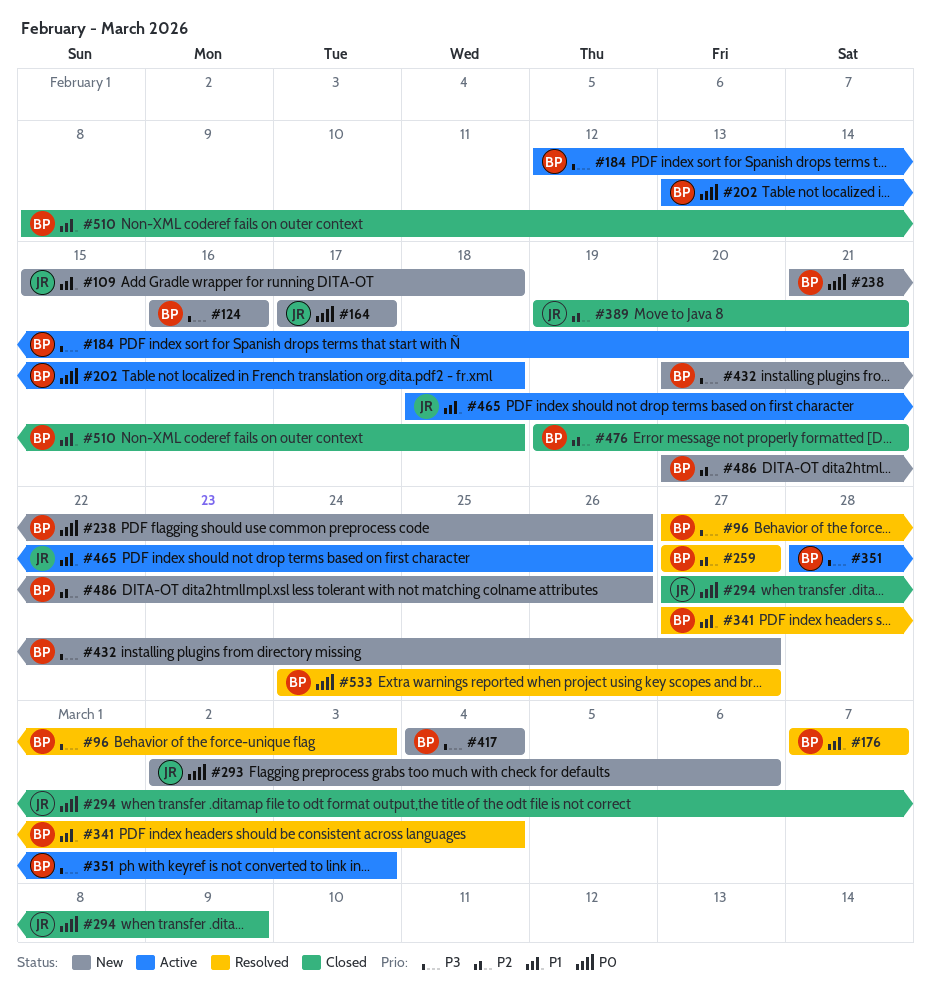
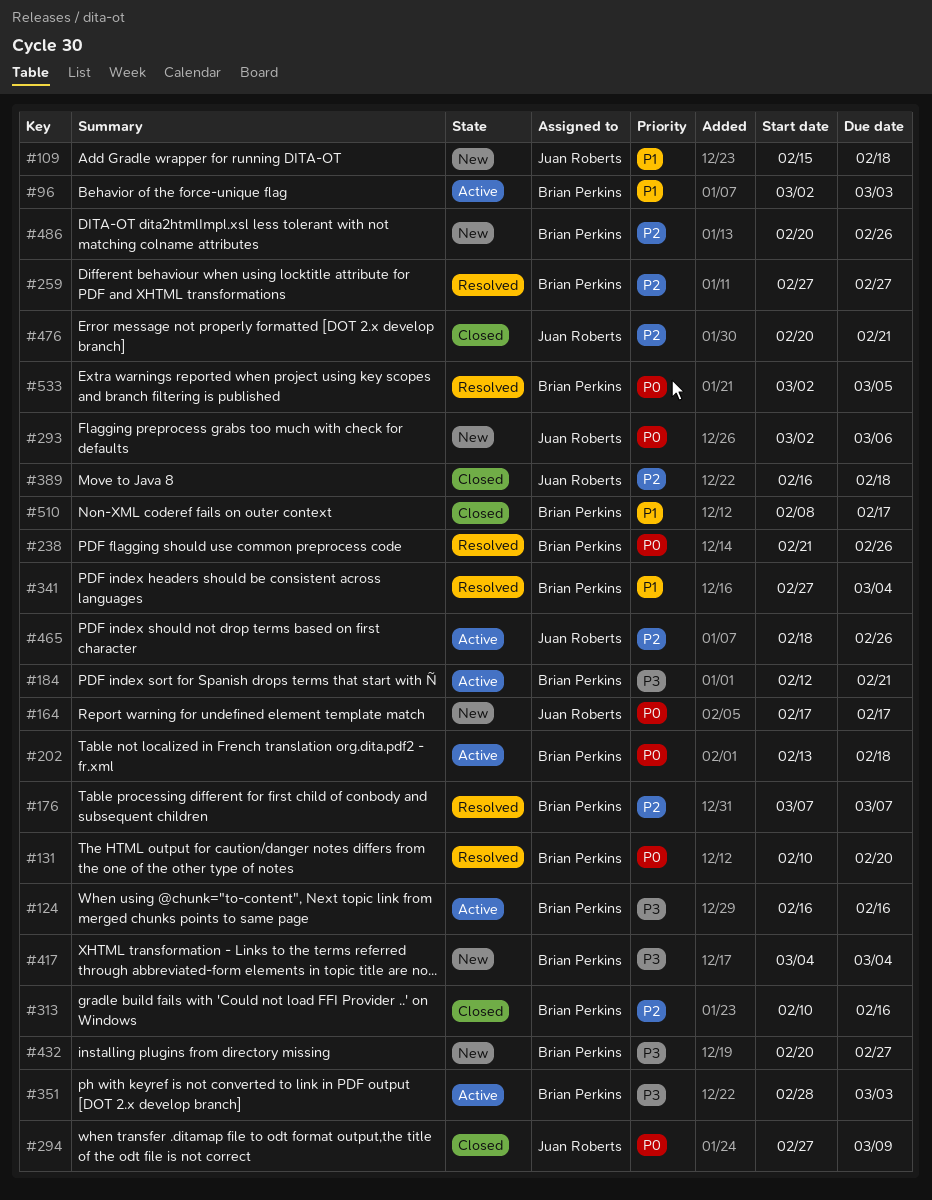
#96, status: Resolved -> Active
#96, priority: P3 -> P1
#96, start: Feb 27 -> Mar 2
#124, status: New -> Active
#131: none -> present
#176, priority: P1 -> P2
#238, status: New -> Resolved
#313: none -> present
#389, start: Feb 19 -> Feb 16
#389, due: Feb 21 -> Feb 18
#465, priority: P1 -> P2
#476, owner: Brian Perkins -> Juan Roberts
#476, start: Feb 19 -> Feb 20
#510, due: Feb 18 -> Feb 17
#533, start: Feb 24 -> Mar 2
#533, due: Feb 27 -> Mar 5

